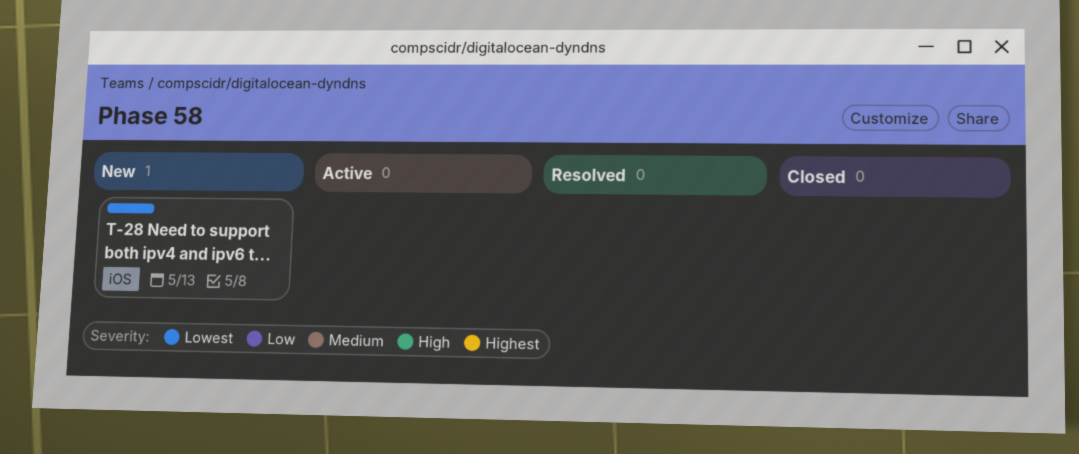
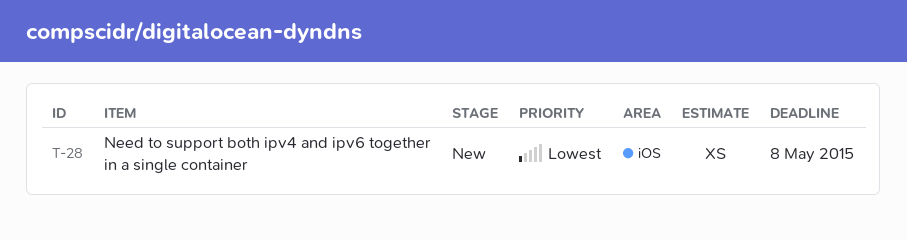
T-28, due: May 13 -> May 8

